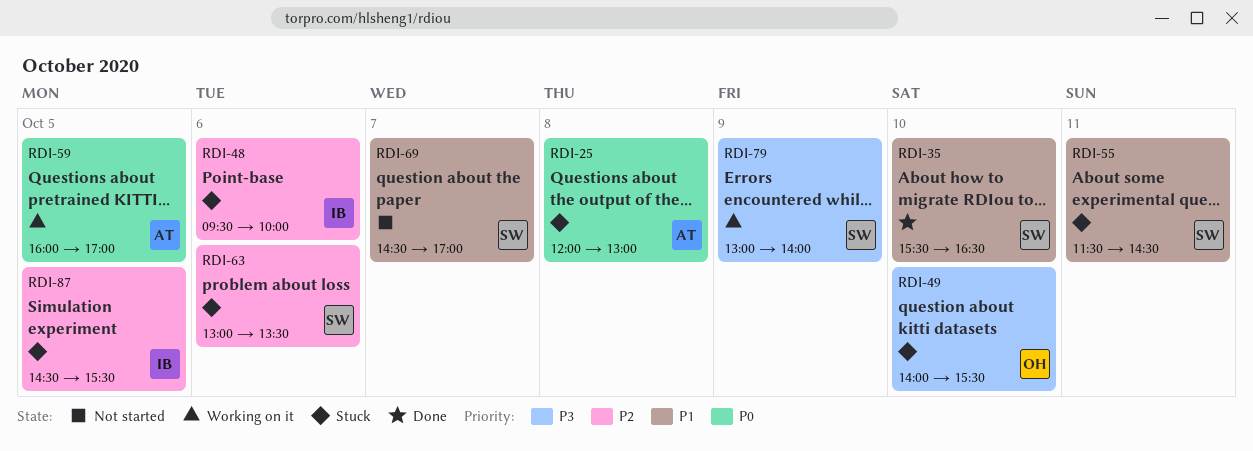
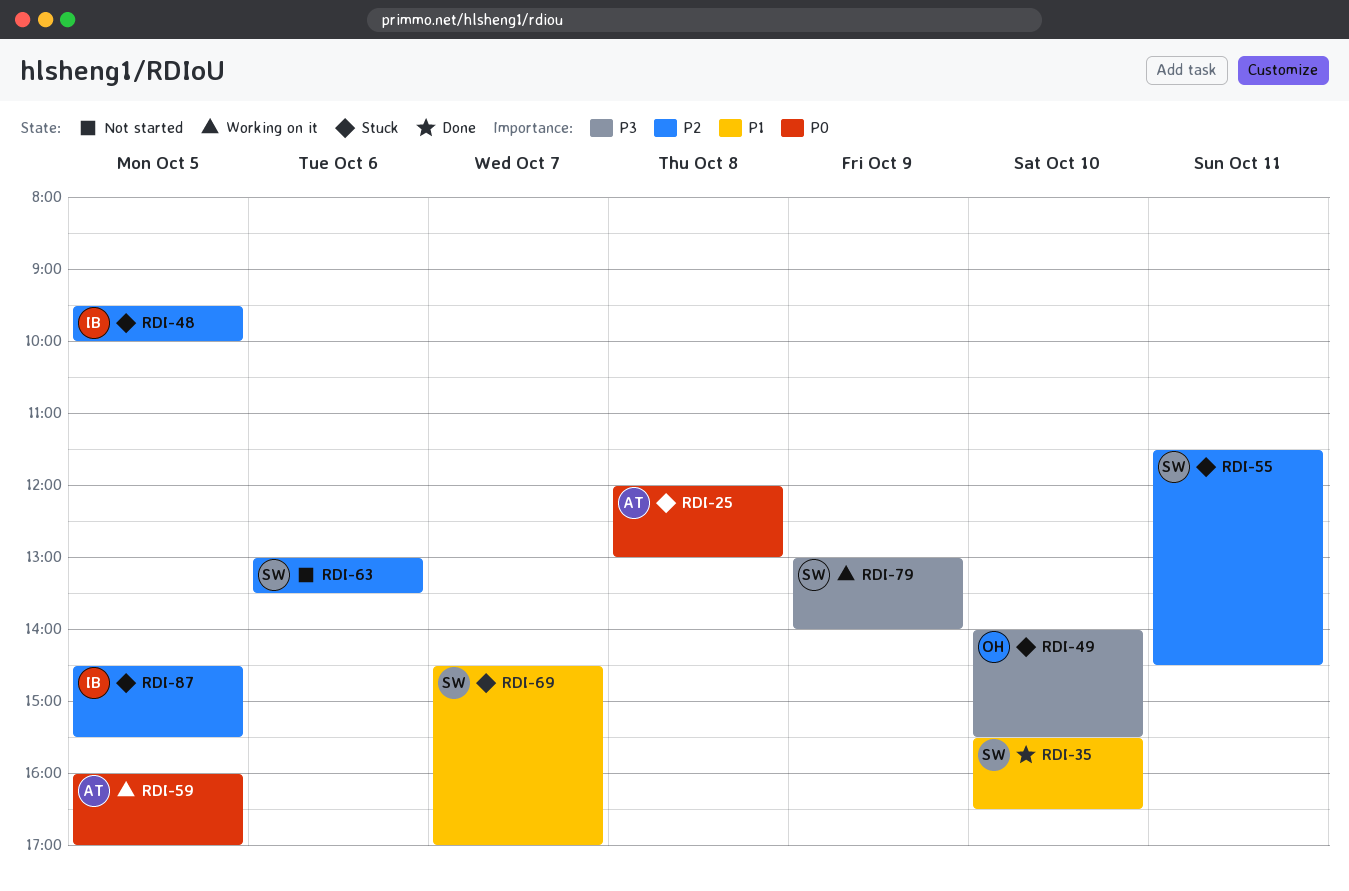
RDI-48, day: Oct 6 -> Oct 5
RDI-55, priority: P1 -> P2
RDI-63, status: Stuck -> Not started
RDI-69, status: Not started -> Stuck

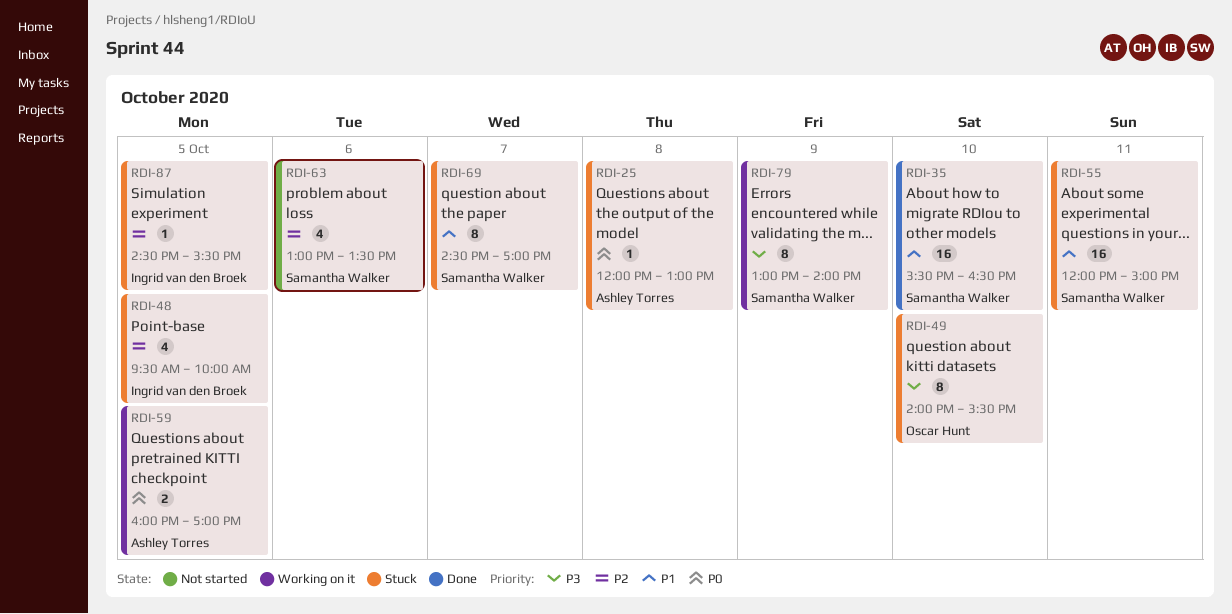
RDI-55, priority: P2 -> P1
RDI-55, begins: 11:30 -> 12:00
RDI-55, ends: 14:30 -> 15:00

